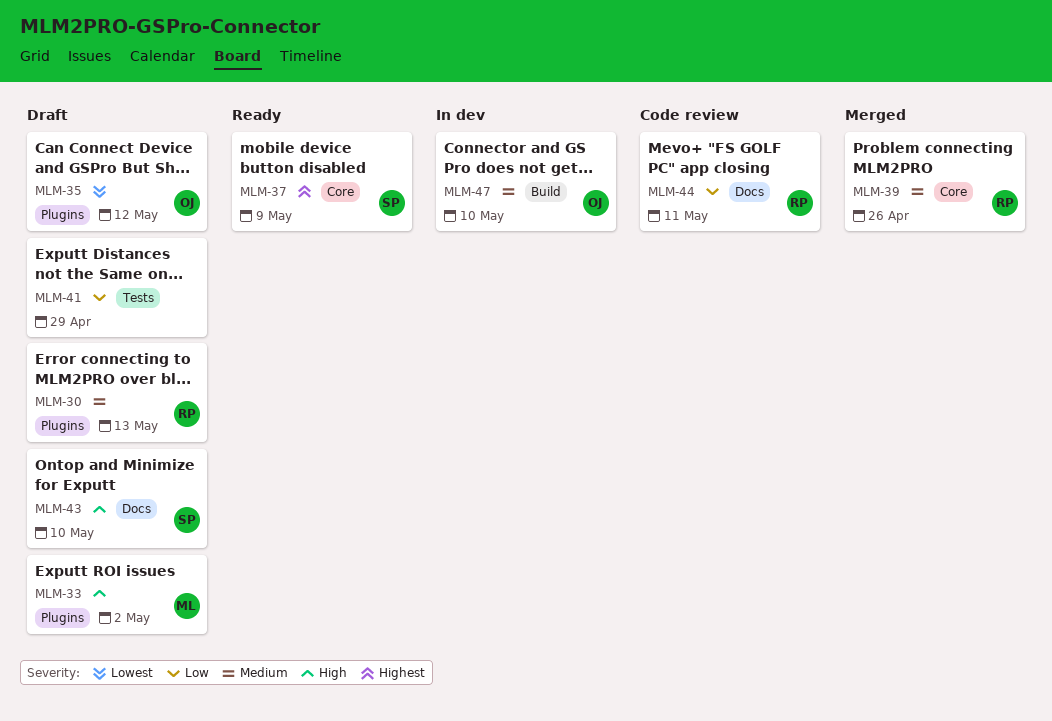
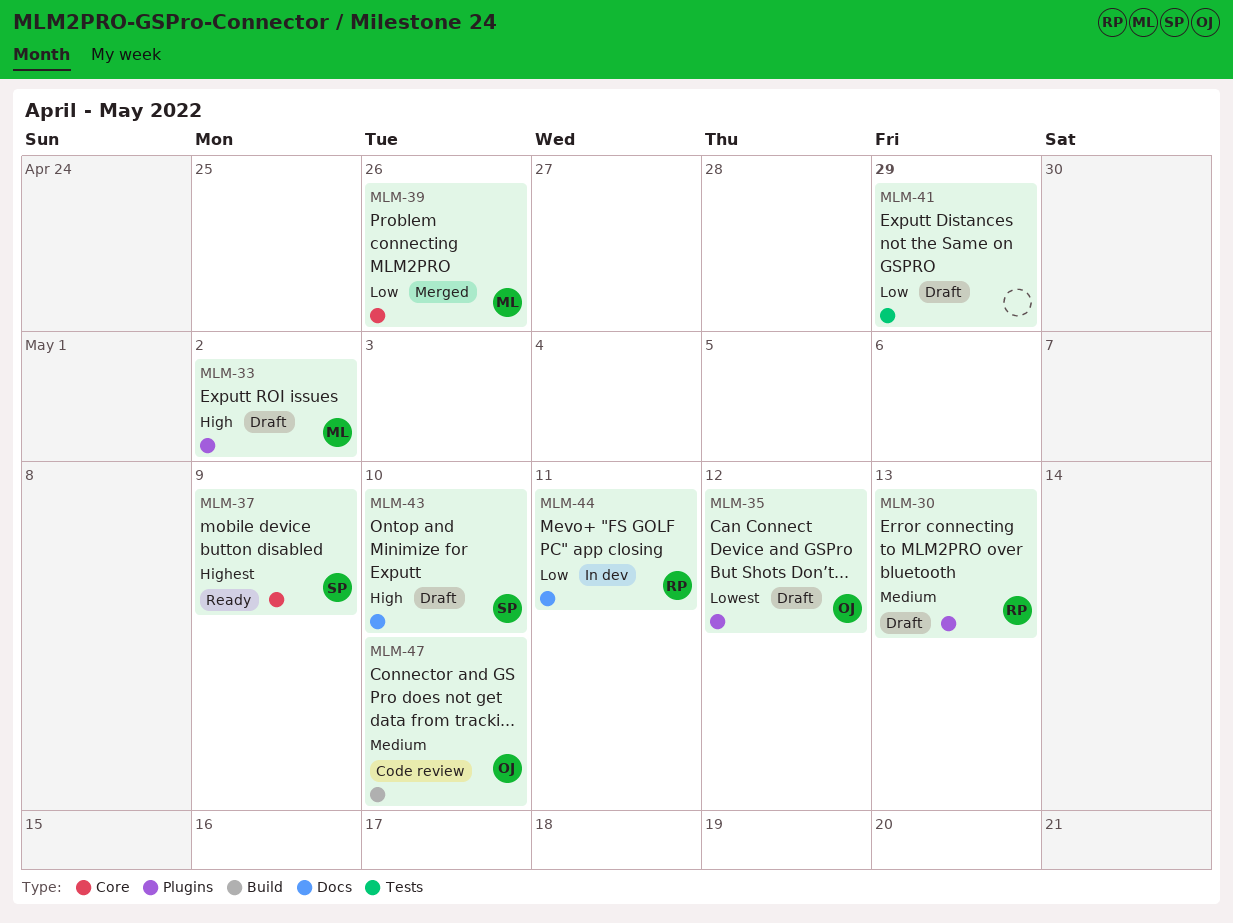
MLM-39, owner: RP -> ML
MLM-39, priority: Medium -> Low
MLM-44, status: Code review -> In dev
MLM-47, status: In dev -> Code review

